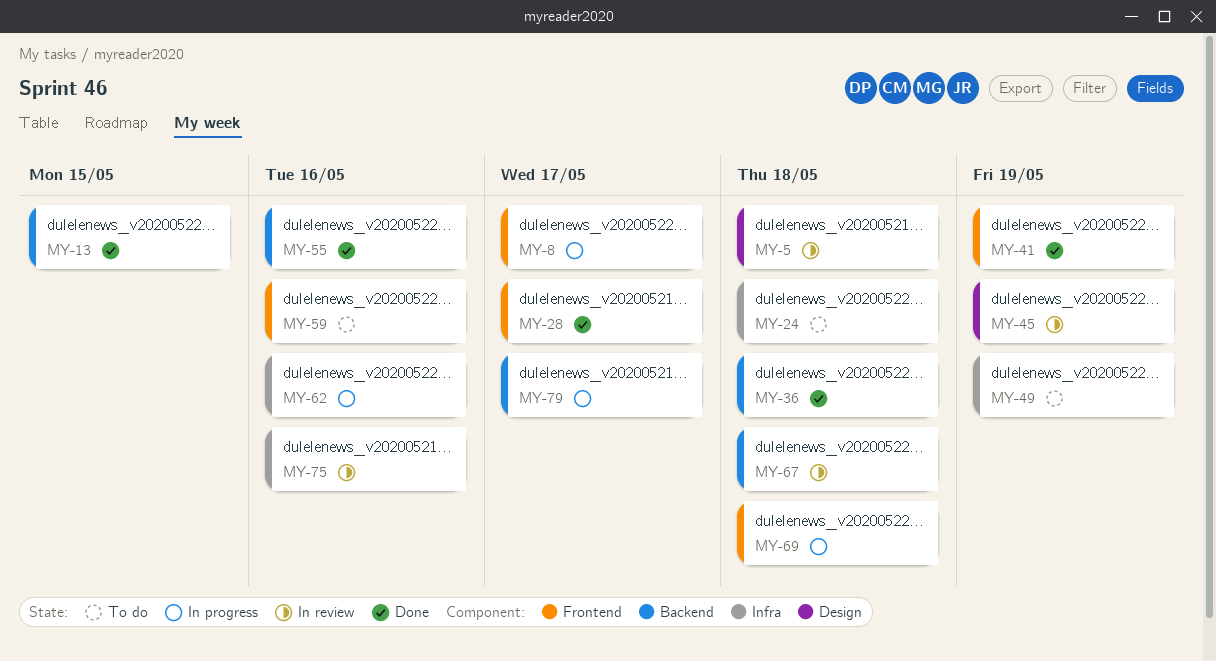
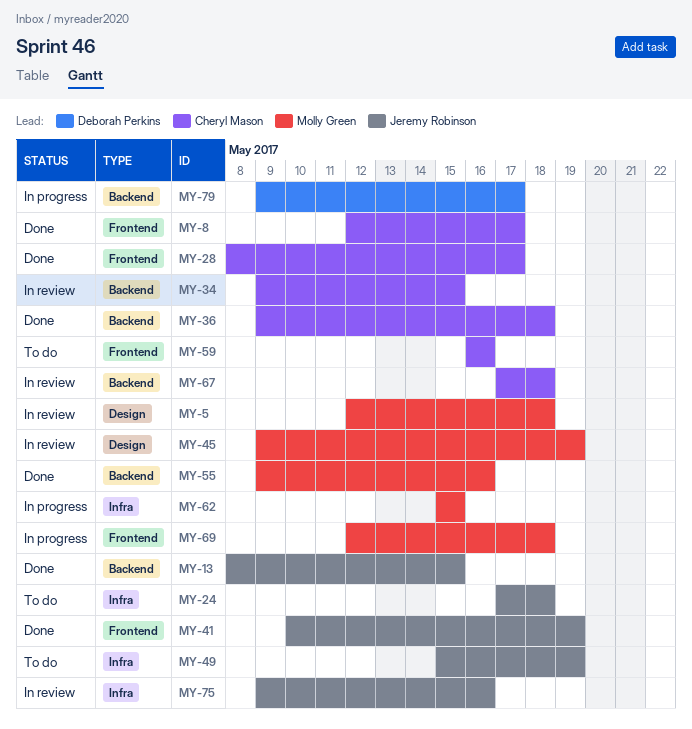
MY-8, status: In progress -> Done
MY-34: none -> present
MY-62, due: May 16 -> May 15

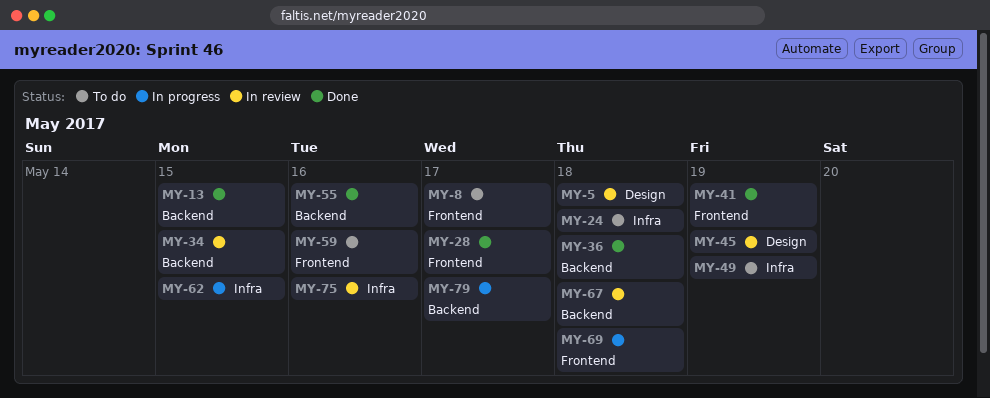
MY-8, status: Done -> To do

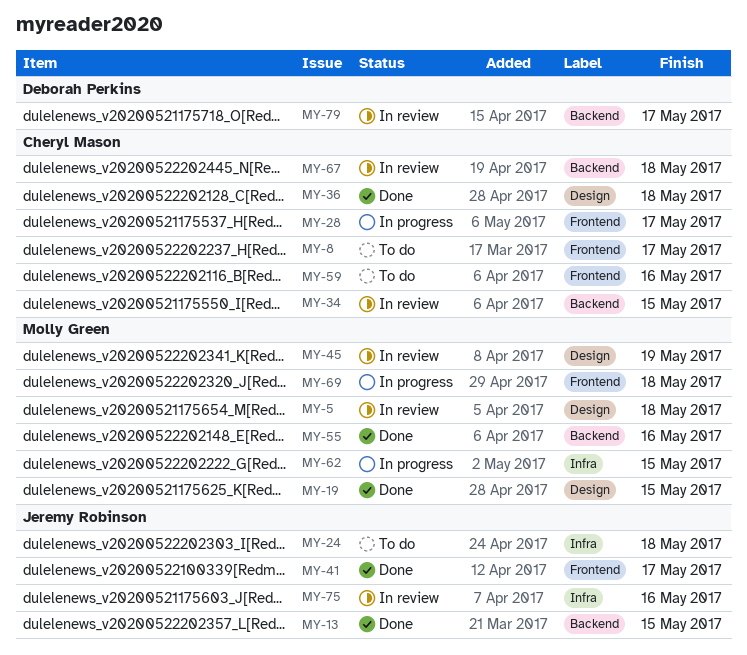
MY-19: none -> present
MY-28, status: Done -> In progress
MY-36, label: Backend -> Design
MY-41, due: May 19 -> May 17
MY-49: present -> none
MY-79, status: In progress -> In review

